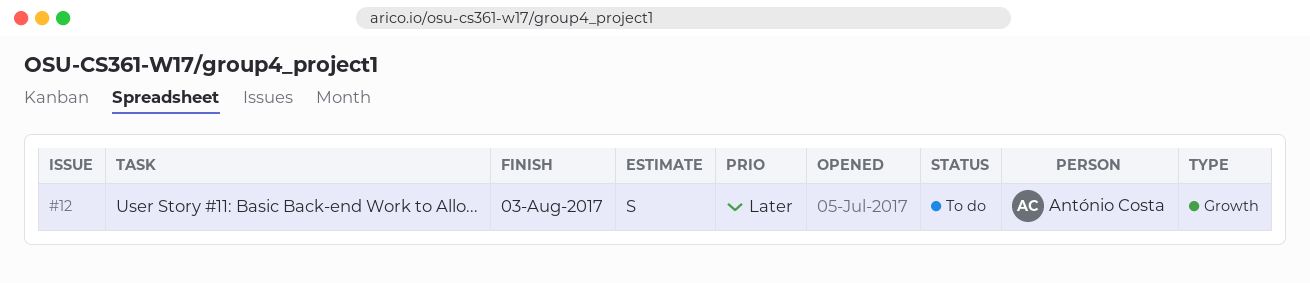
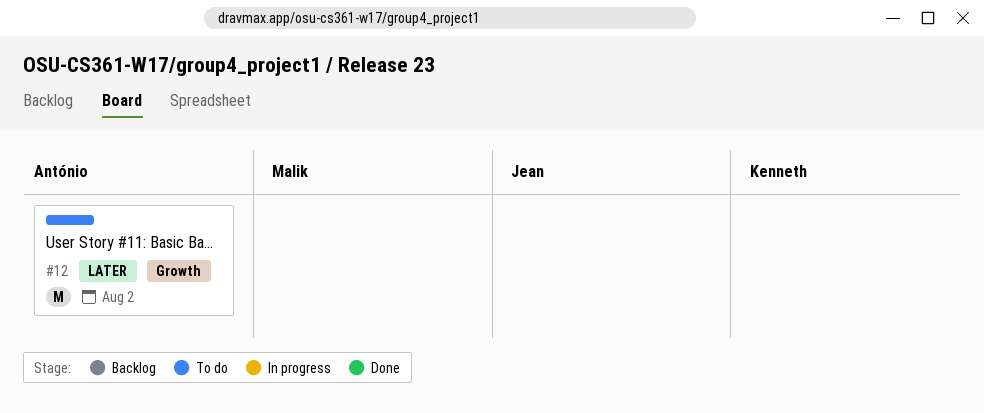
#12, estimate: S -> M
#12, due: Aug 3 -> Aug 2

